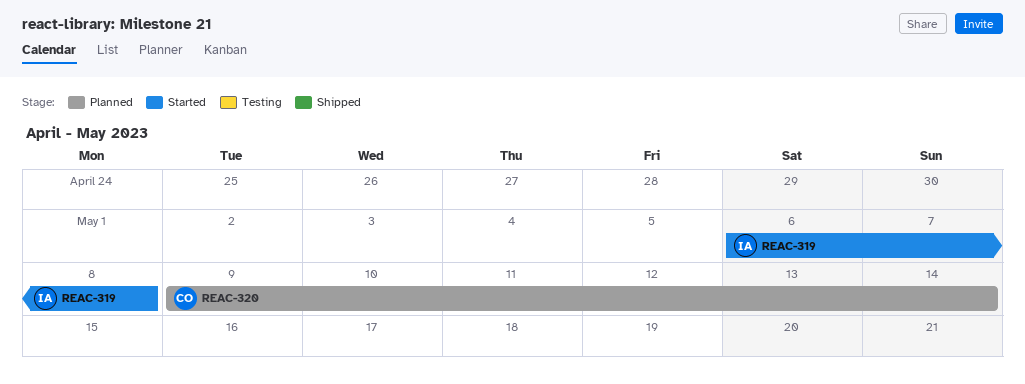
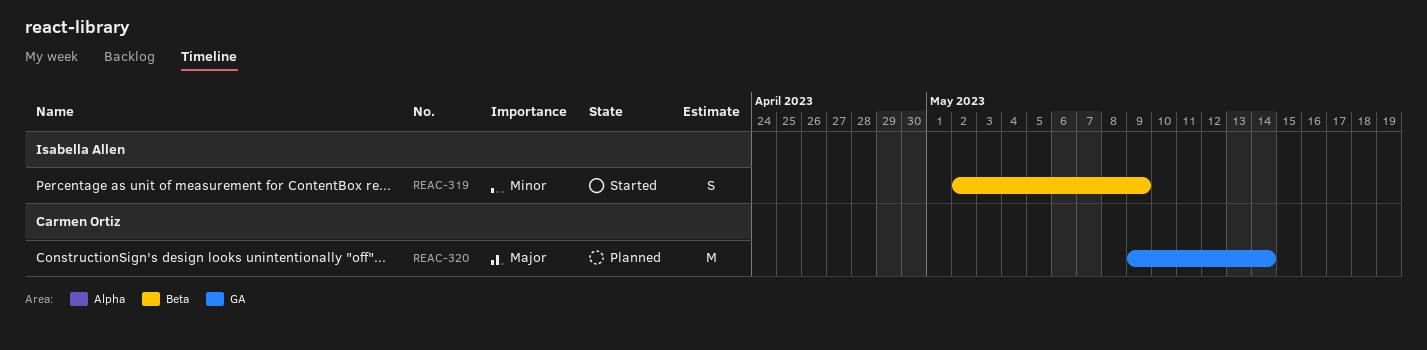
REAC-319, start: May 6 -> May 2
REAC-319, due: May 8 -> May 9

